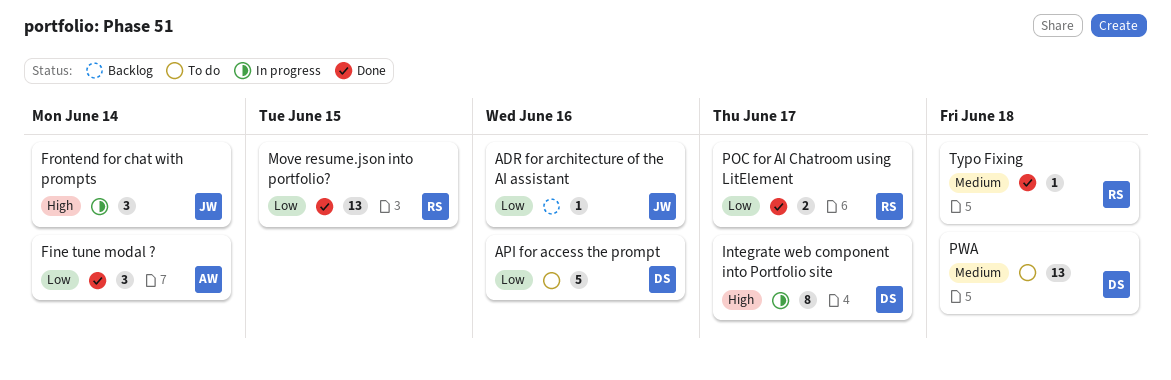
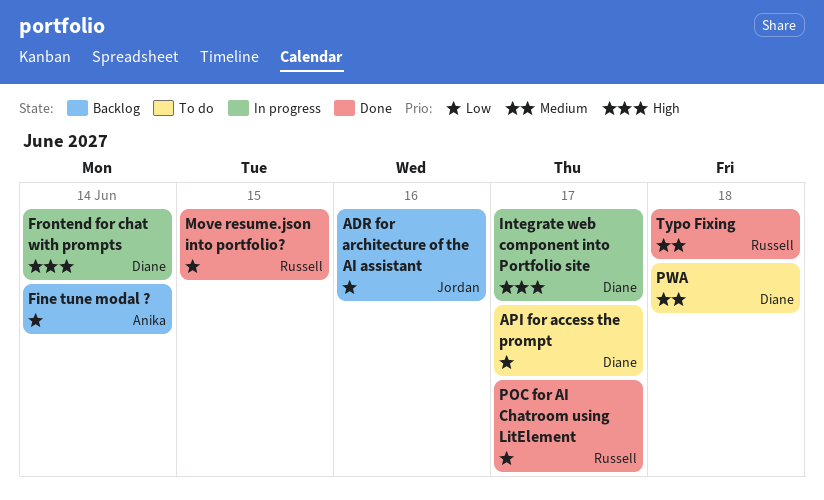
API for access the prompt, due: Jun 16 -> Jun 17
Fine tune modal ?, status: Done -> Backlog
Frontend for chat with prompts, owner: Jordan -> Diane

